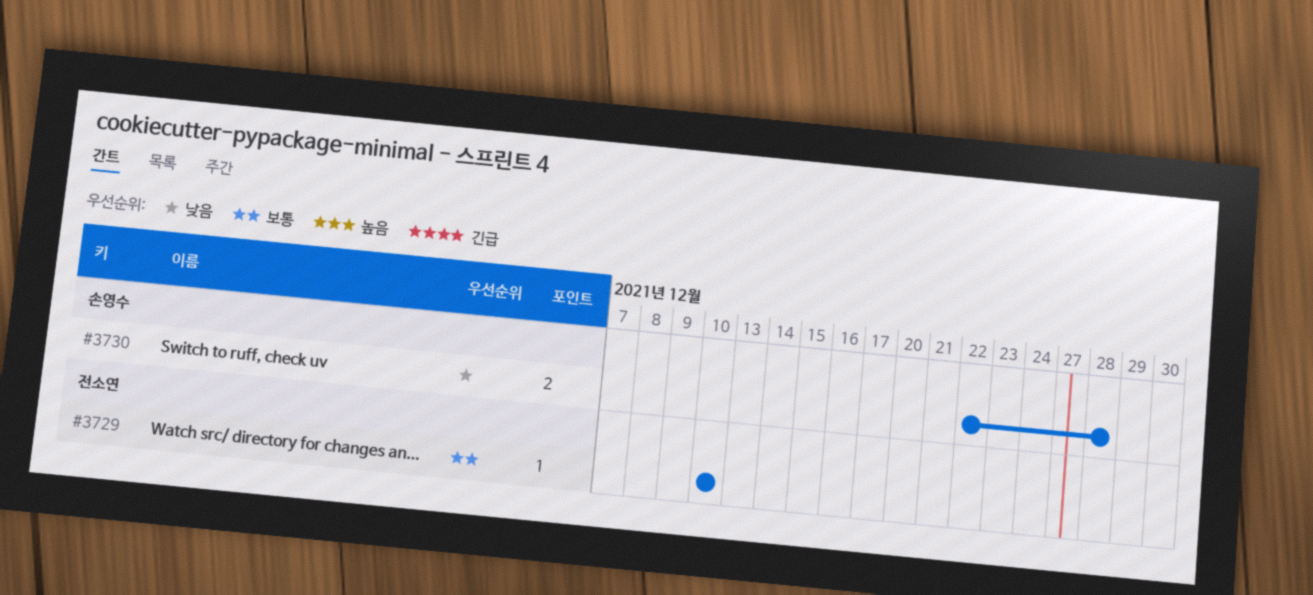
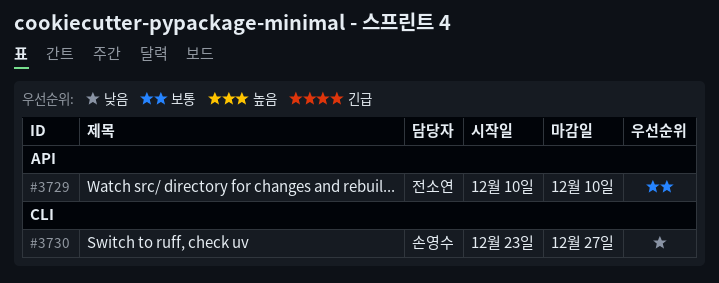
#3730, start: Dec 22 -> Dec 23
#3730, due: Dec 28 -> Dec 27

